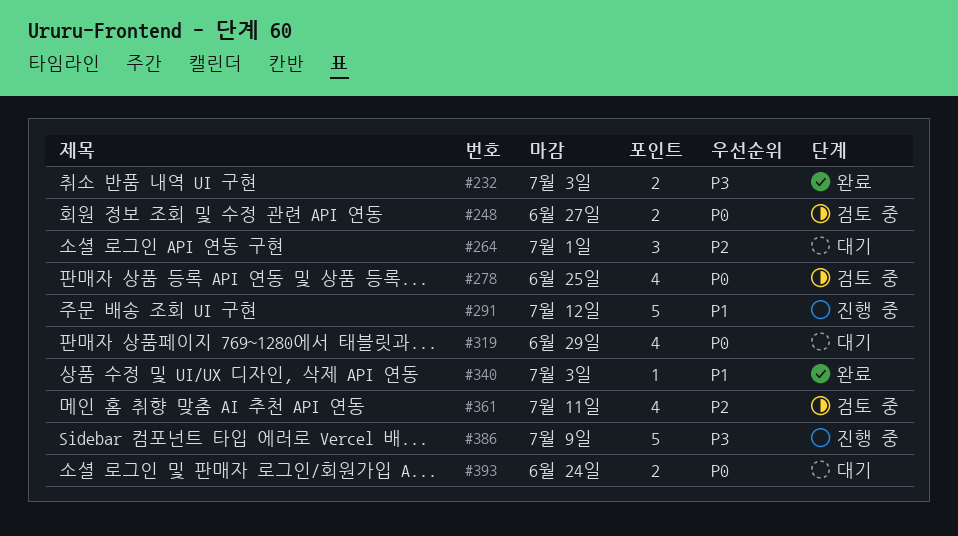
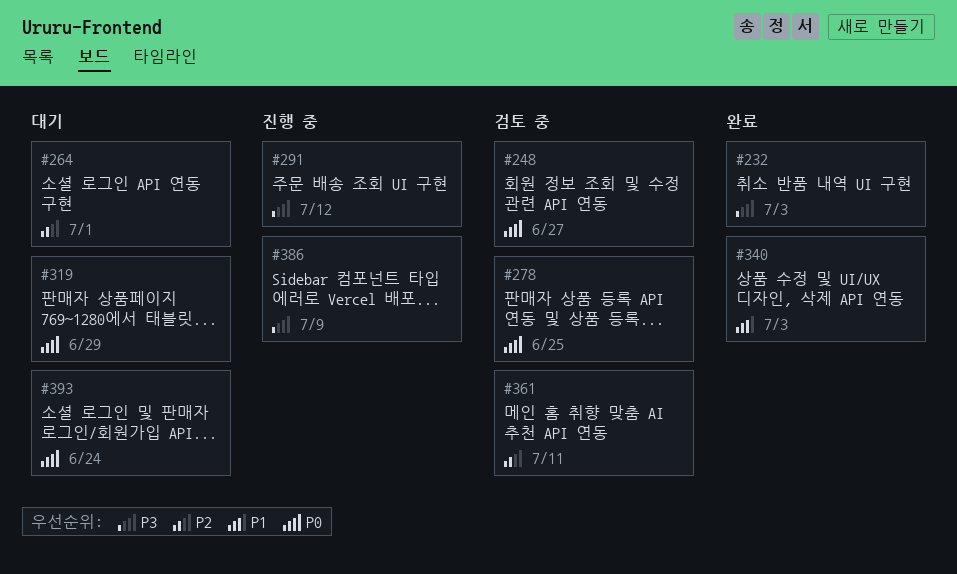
#291, priority: P1 -> P3

